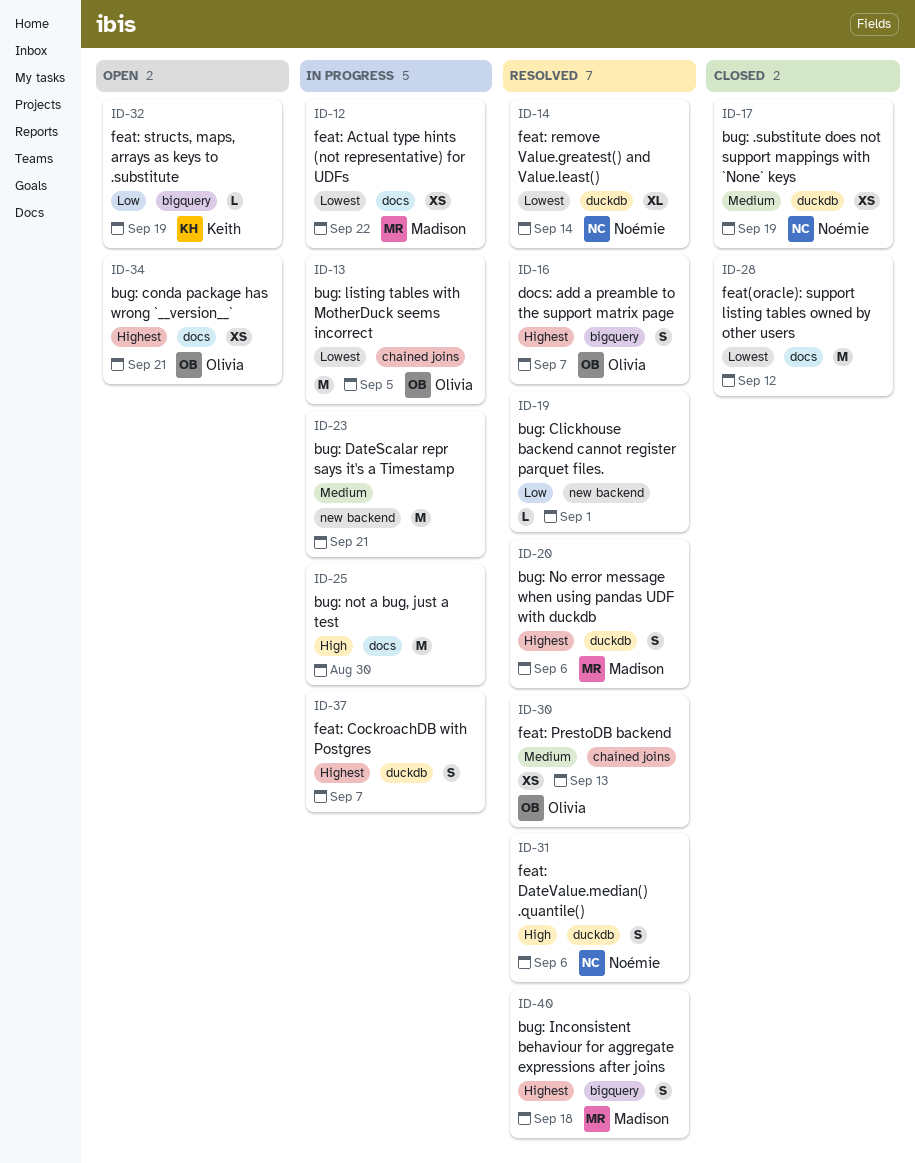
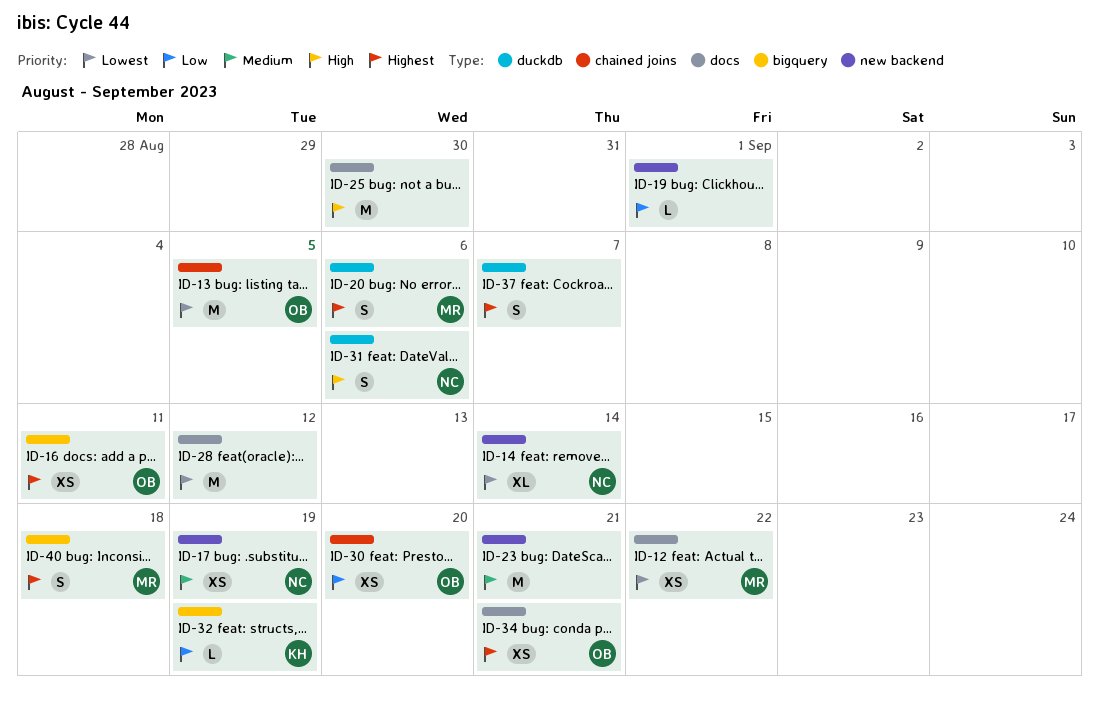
ID-14, label: duckdb -> new backend
ID-16, estimate: S -> XS
ID-16, due: Sep 7 -> Sep 11
ID-17, label: duckdb -> new backend
ID-30, priority: Medium -> Low
ID-30, due: Sep 13 -> Sep 20

